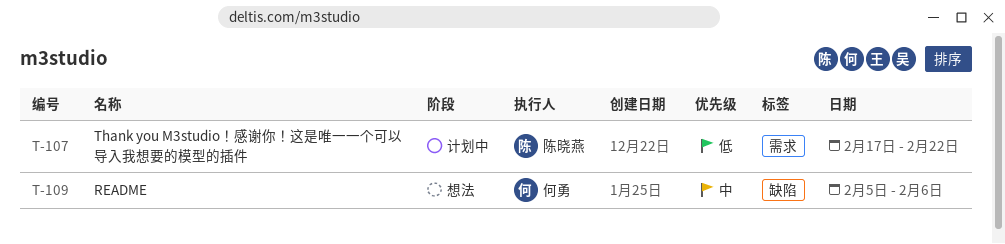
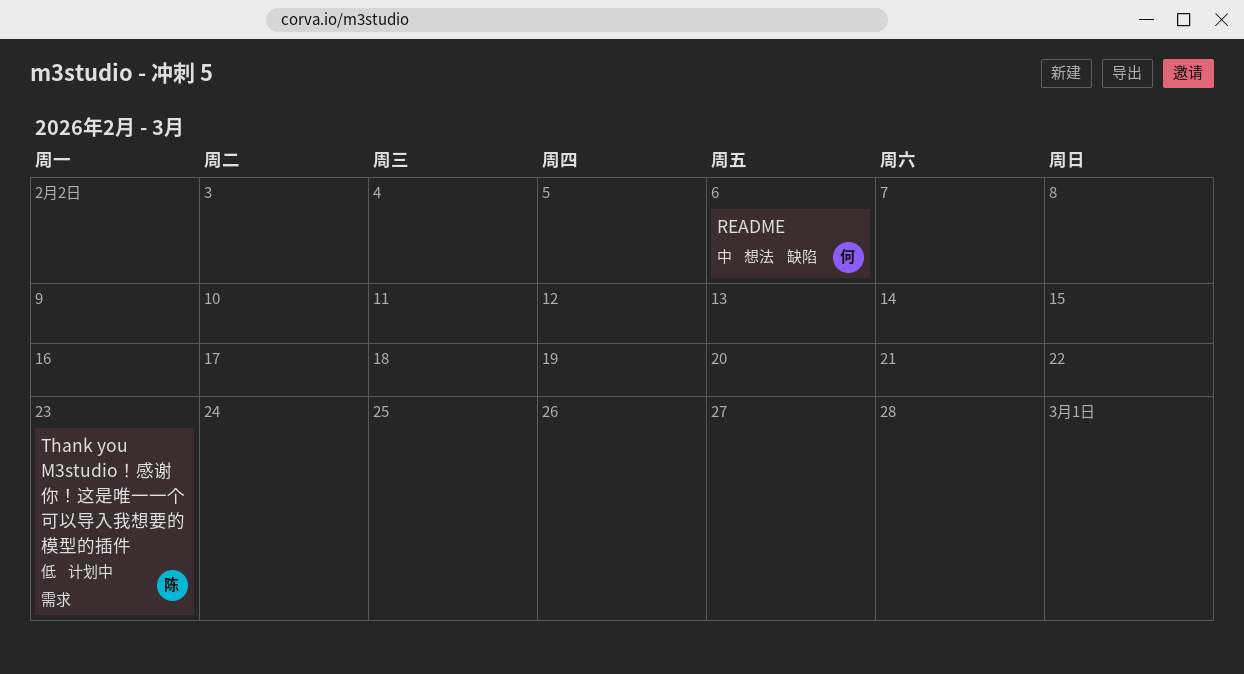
Thank you M3studio！感谢你！这是唯一一个可以导入我想要的模型的插件, due: Feb 22 -> Feb 23

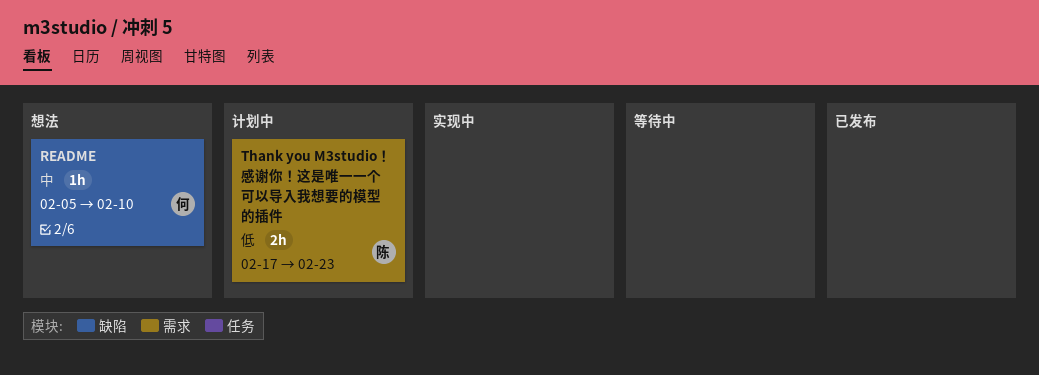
README, due: Feb 6 -> Feb 10

